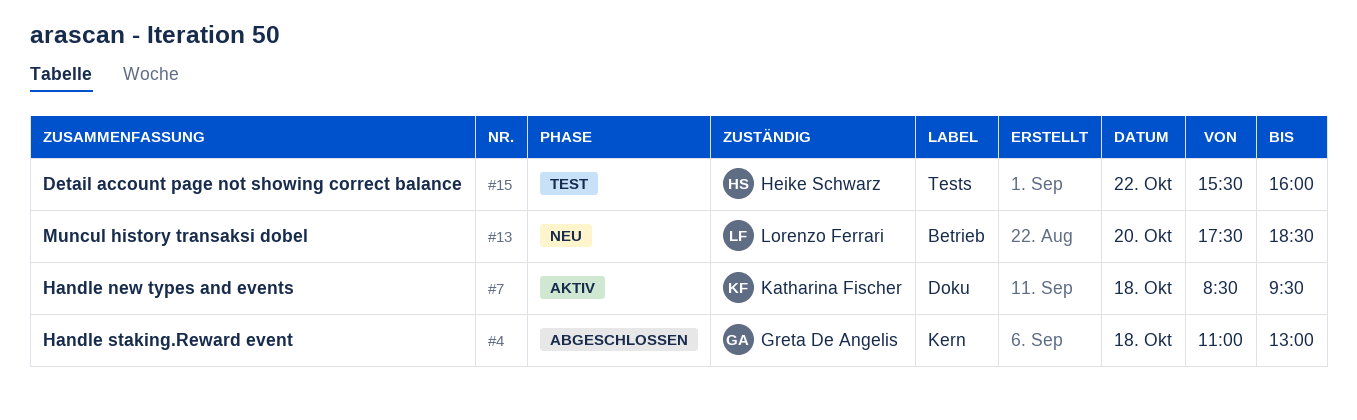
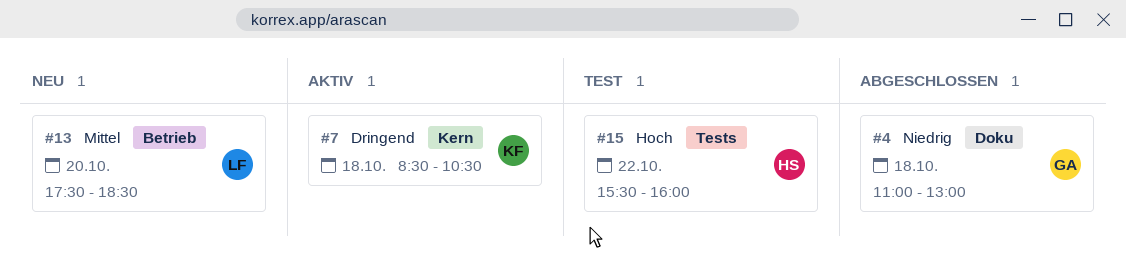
#4, label: Kern -> Doku
#7, label: Doku -> Kern
#7, ends: 09:30 -> 10:30

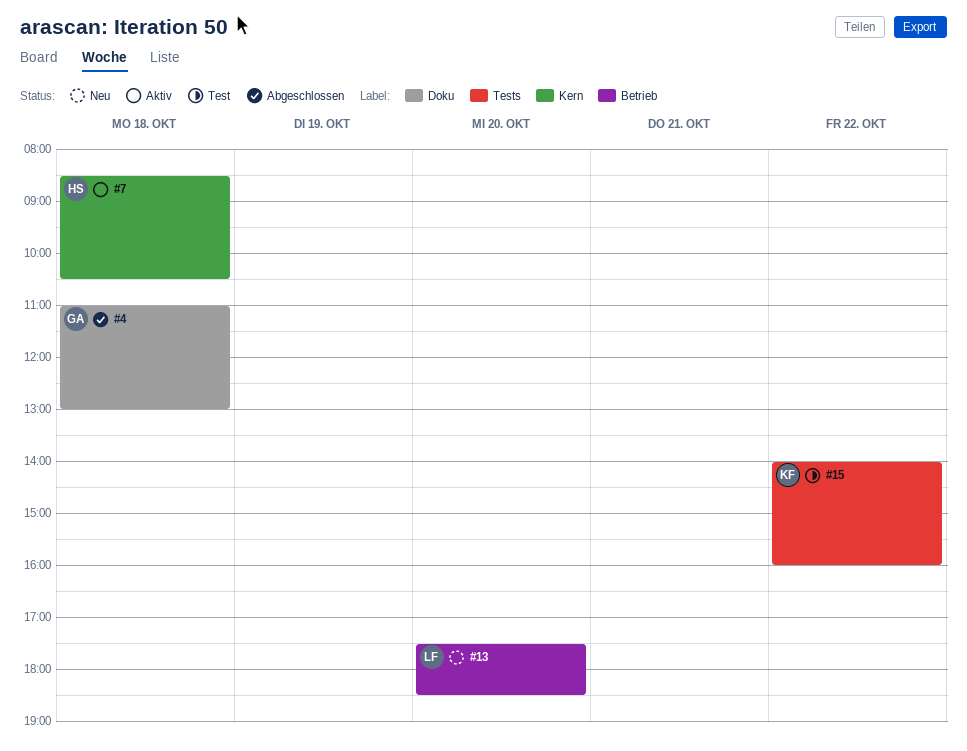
#7, owner: KF -> HS
#15, owner: HS -> KF
#15, begins: 15:30 -> 14:00

